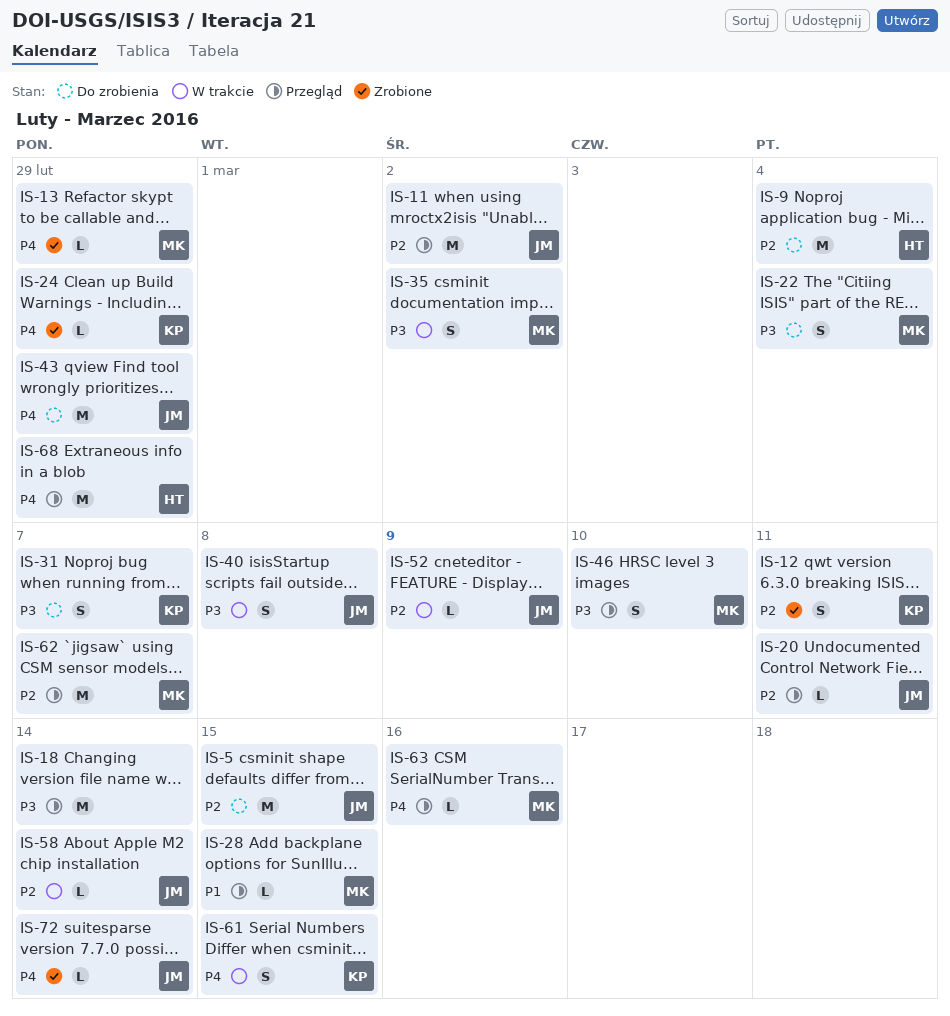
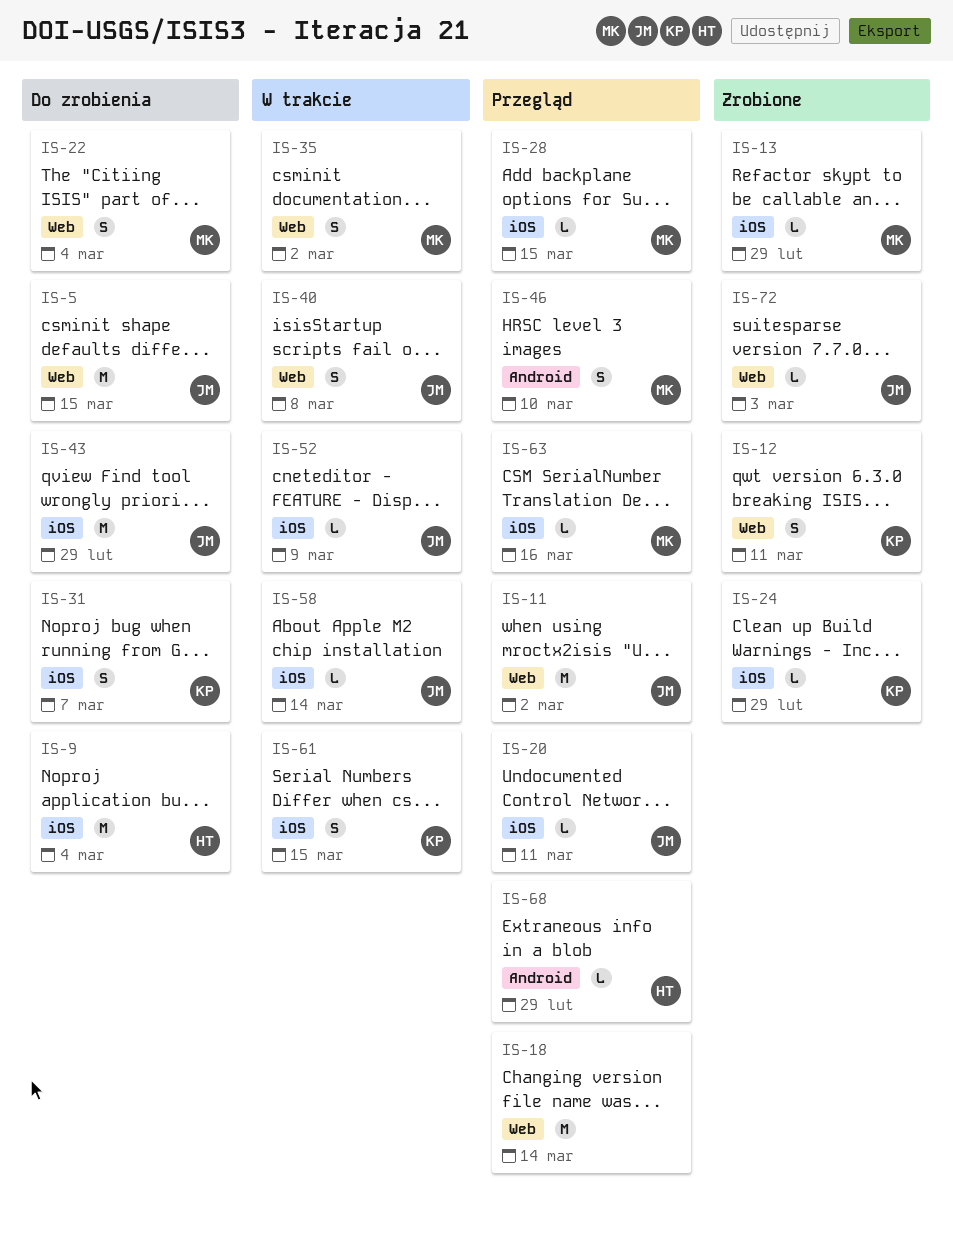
IS-62: present -> none
IS-68, estimate: M -> L
IS-72, due: Mar 14 -> Mar 3

